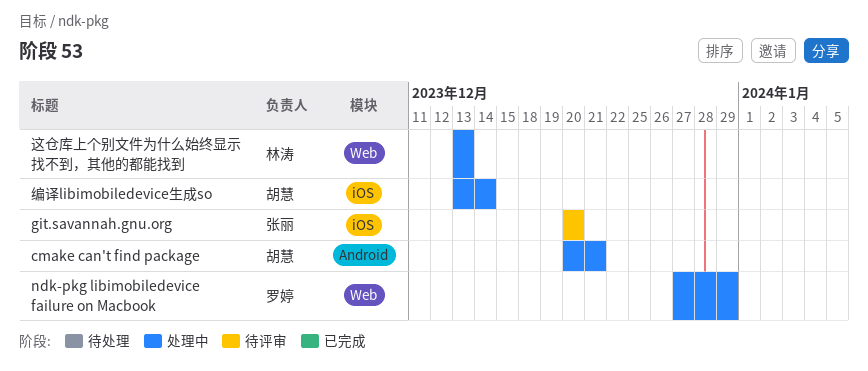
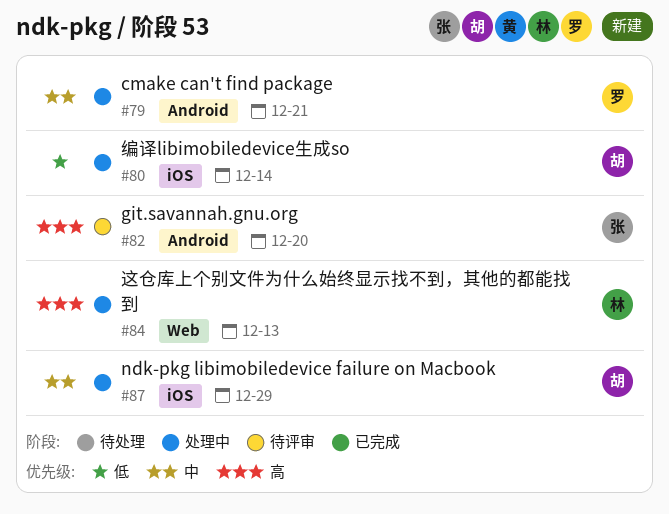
cmake can't find package, owner: 胡慧 -> 罗婷
git.savannah.gnu.org, label: iOS -> Android
ndk-pkg libimobiledevice failure on Macbook, owner: 罗婷 -> 胡慧
ndk-pkg libimobiledevice failure on Macbook, label: Web -> iOS

